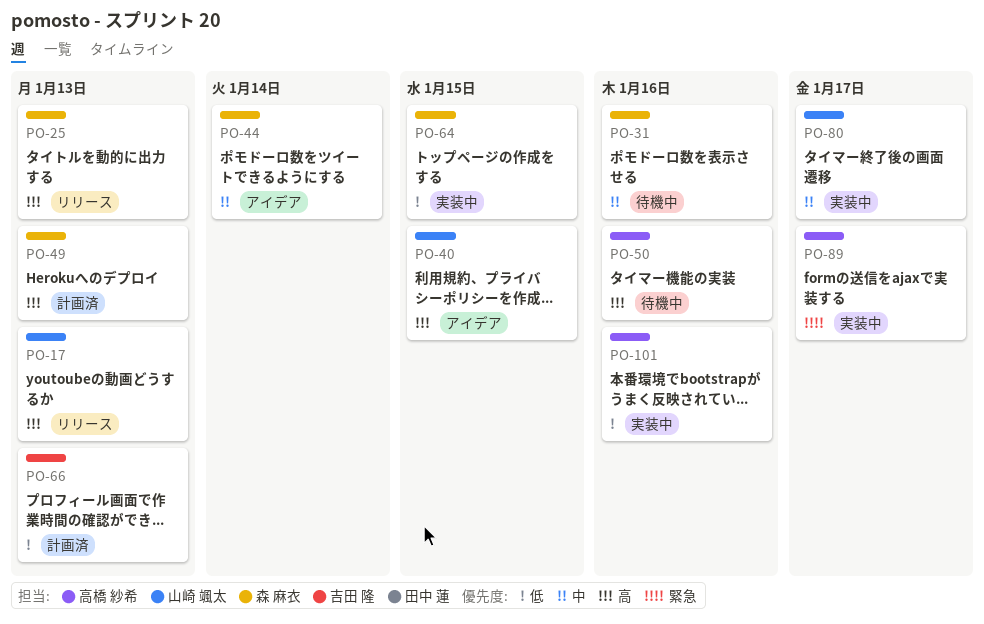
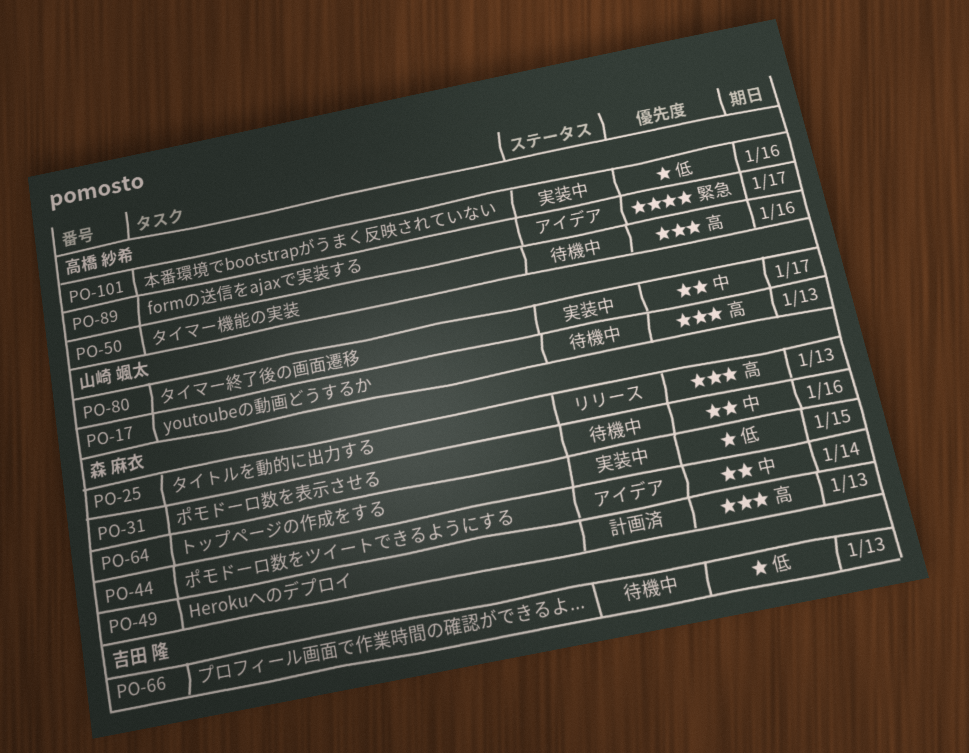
PO-17, status: リリース -> 待機中
PO-40: present -> none
PO-66, status: 計画済 -> 待機中
PO-89, status: 実装中 -> アイデア

